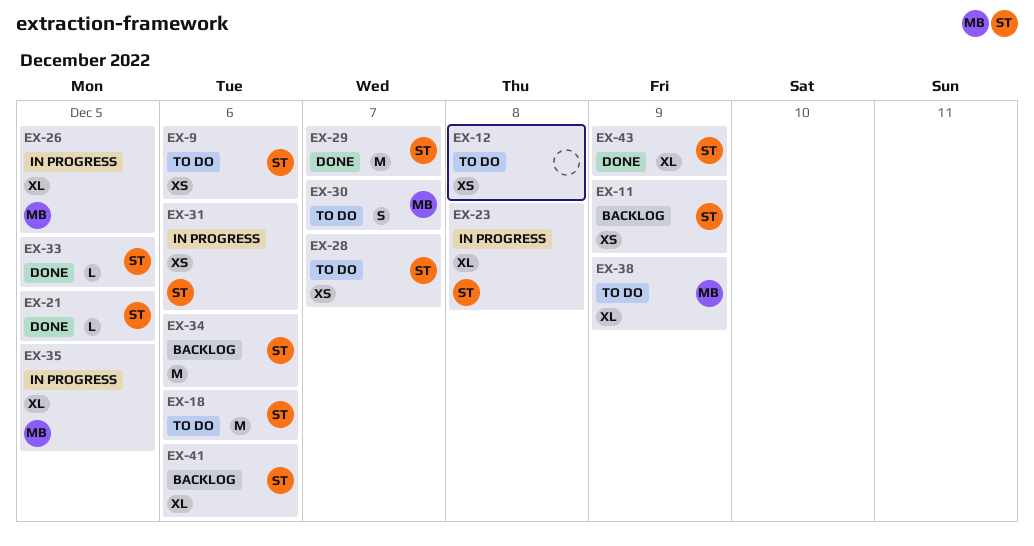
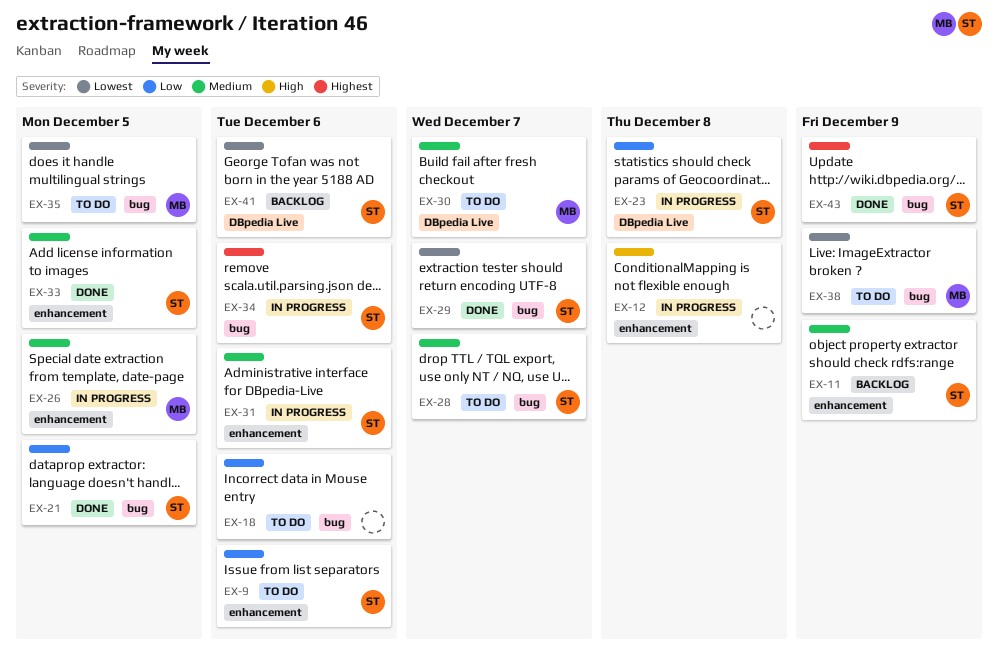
EX-12, status: To do -> In progress
EX-18, owner: ST -> none
EX-34, status: Backlog -> In progress
EX-35, status: In progress -> To do

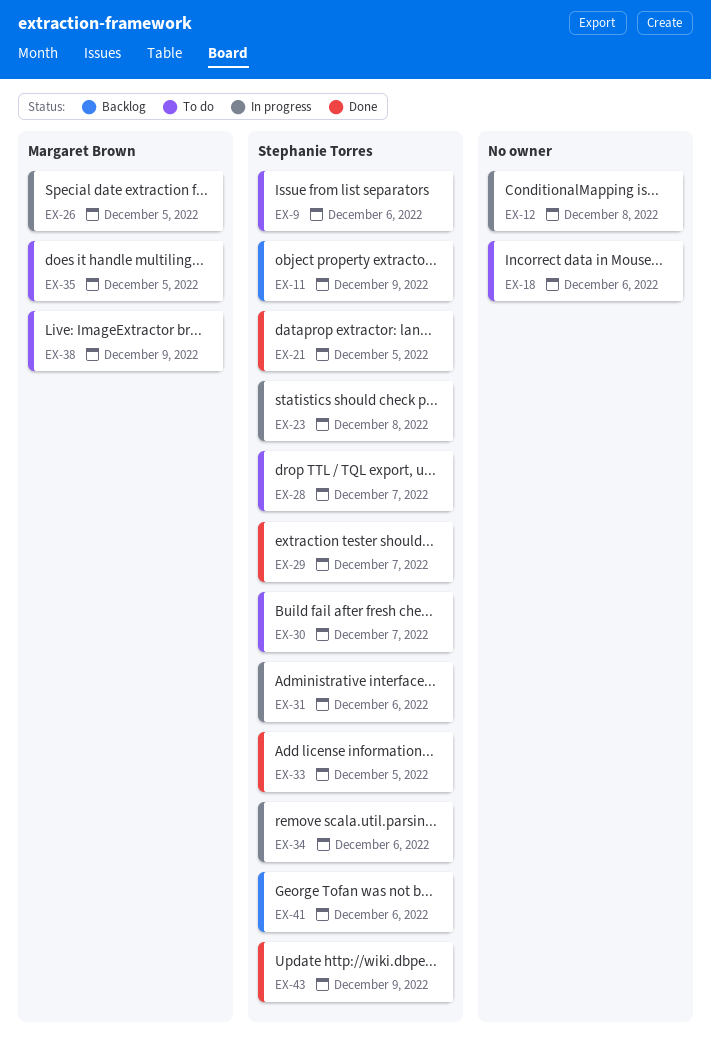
EX-30, owner: Margaret Brown -> Stephanie Torres

